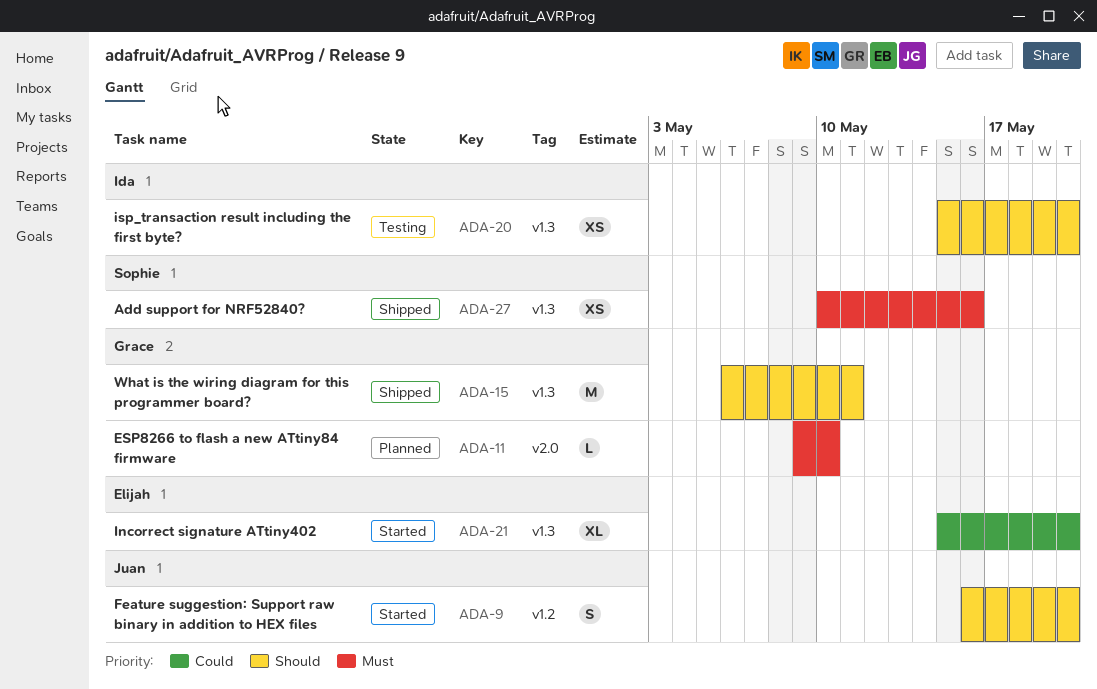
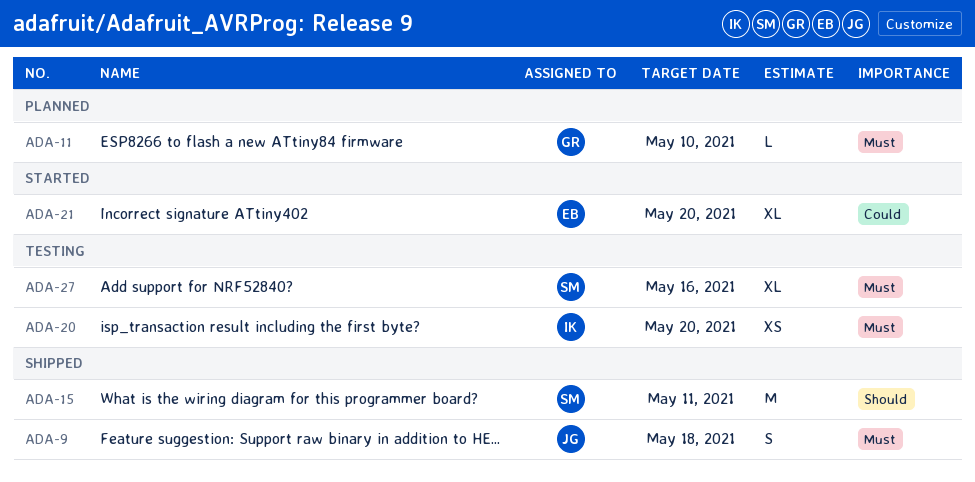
ADA-9, status: Started -> Shipped
ADA-9, priority: Should -> Must
ADA-9, due: May 20 -> May 18
ADA-15, owner: Grace -> Sophie
ADA-20, priority: Should -> Must
ADA-27, status: Shipped -> Testing
ADA-27, estimate: XS -> XL

